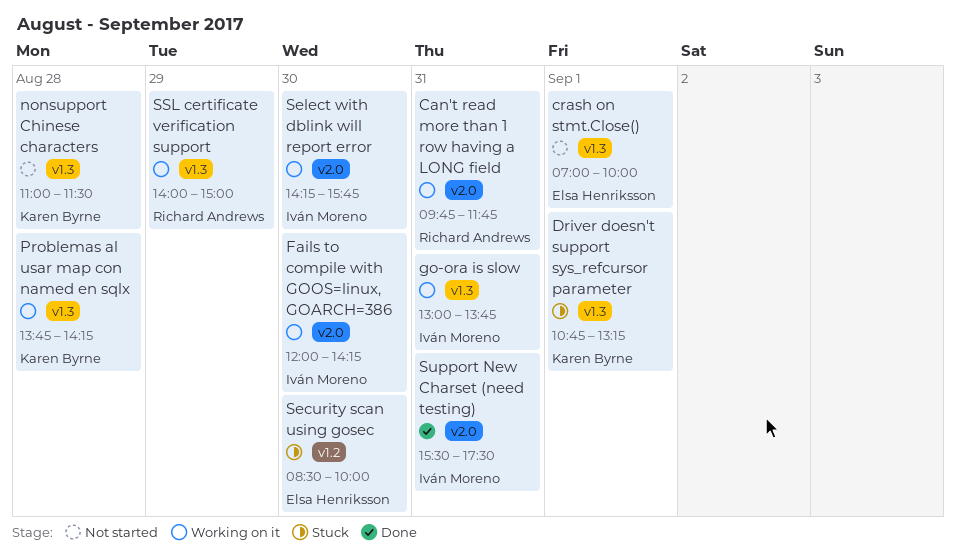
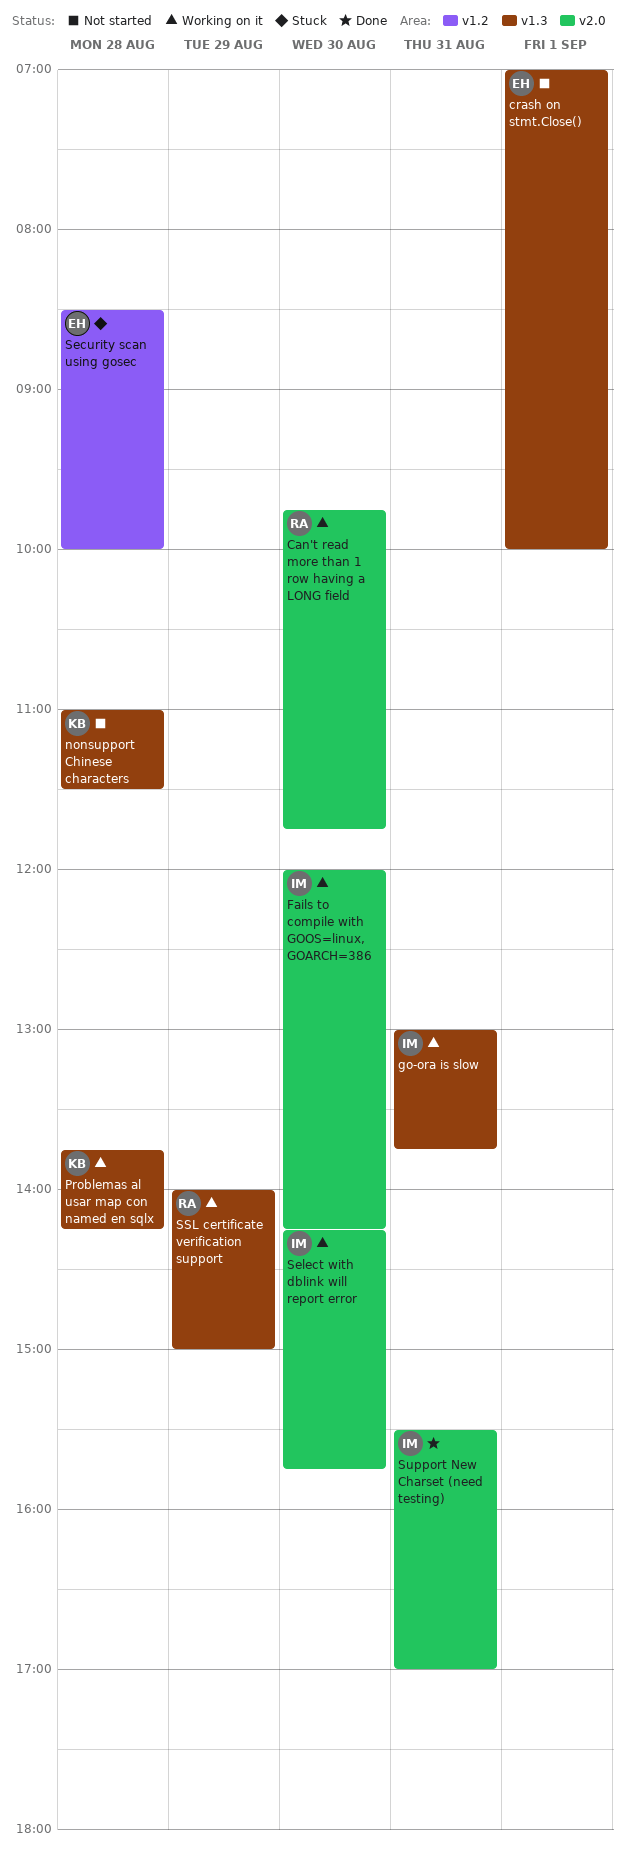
Can't read more than 1 row having a LONG field, day: Aug 31 -> Aug 30
Driver doesn't support sys_refcursor parameter: present -> none
Security scan using gosec, day: Aug 30 -> Aug 28
Support New Charset (need testing), ends: 17:30 -> 17:00

